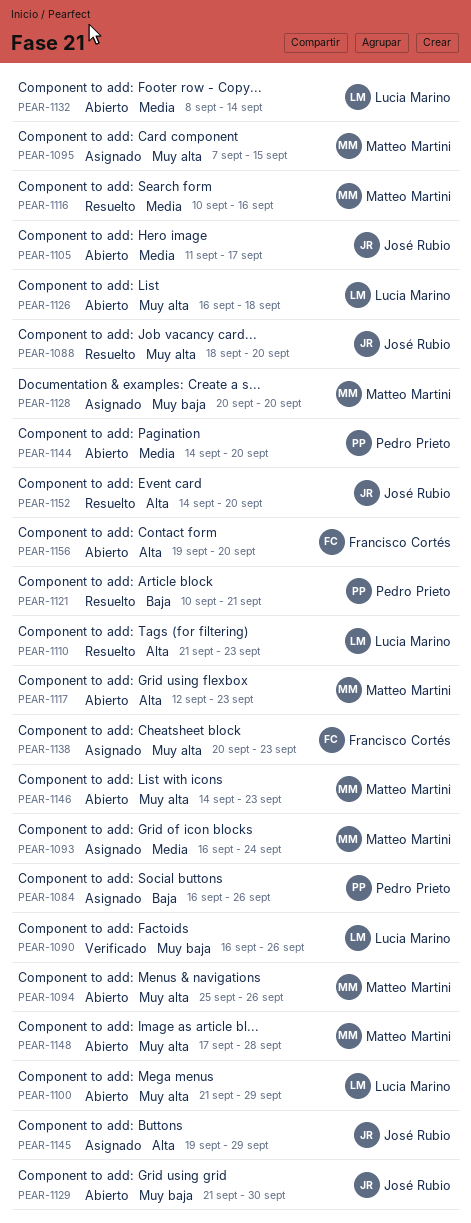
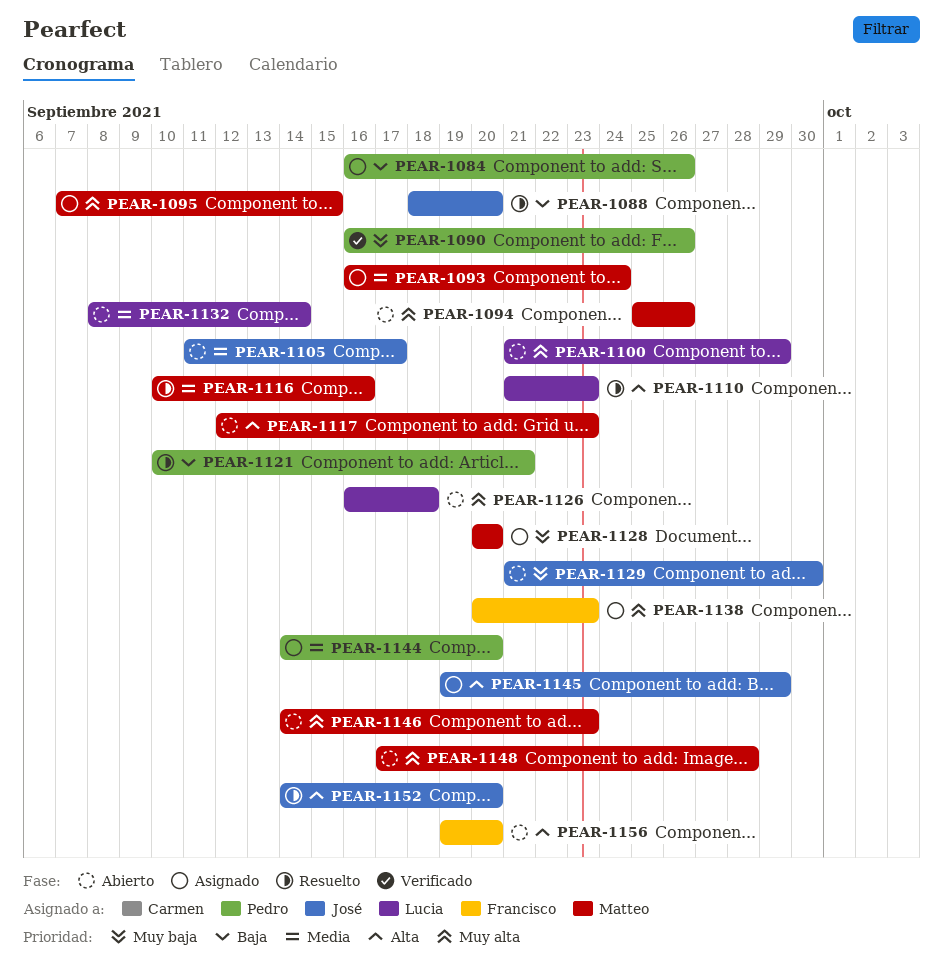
PEAR-1088, priority: Muy alta -> Baja
PEAR-1090, owner: Lucia Marino -> Pedro Prieto
PEAR-1144, status: Abierto -> Asignado

